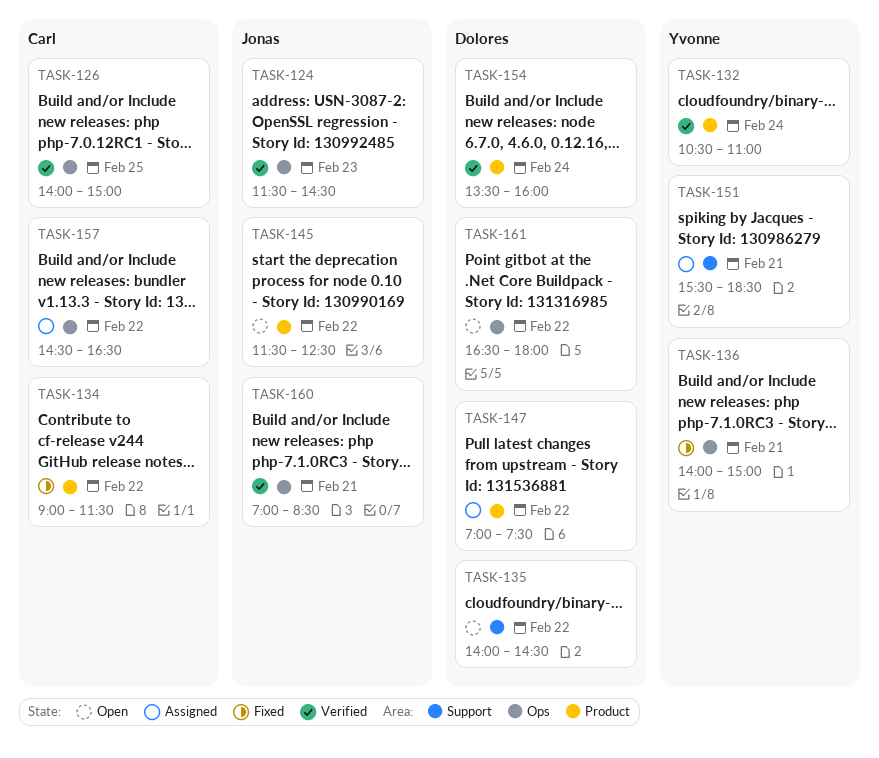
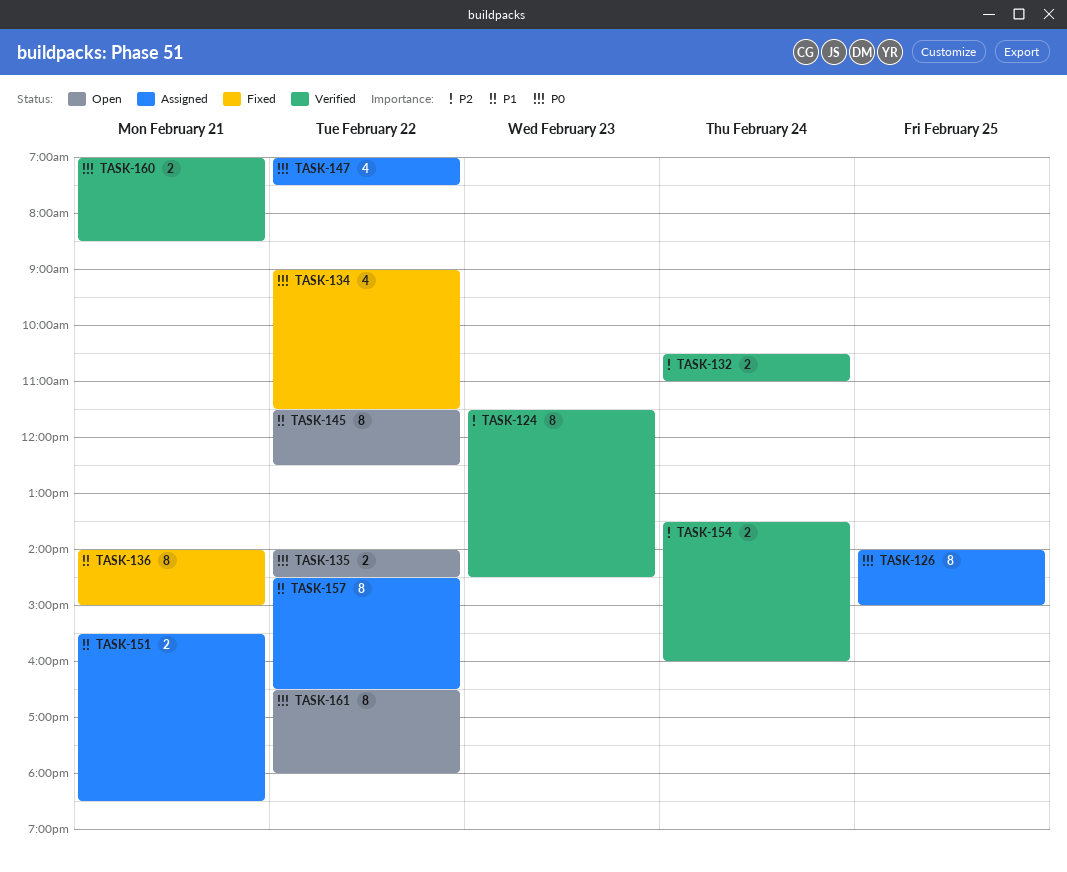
TASK-126, status: Verified -> Assigned

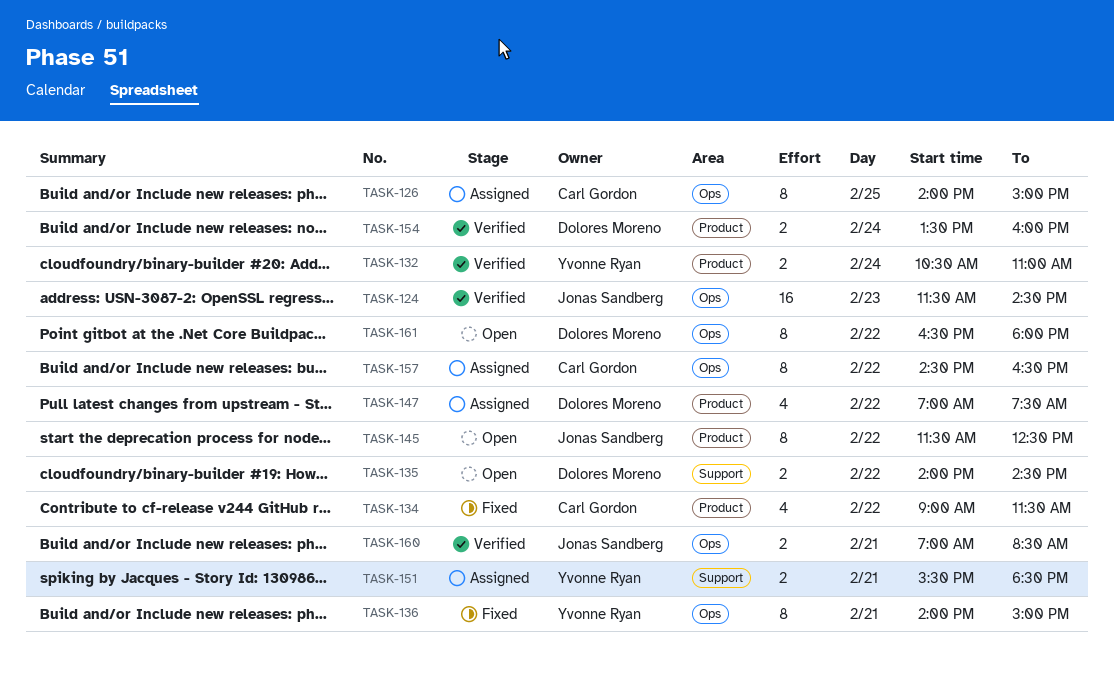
TASK-124, estimate: 8 -> 16

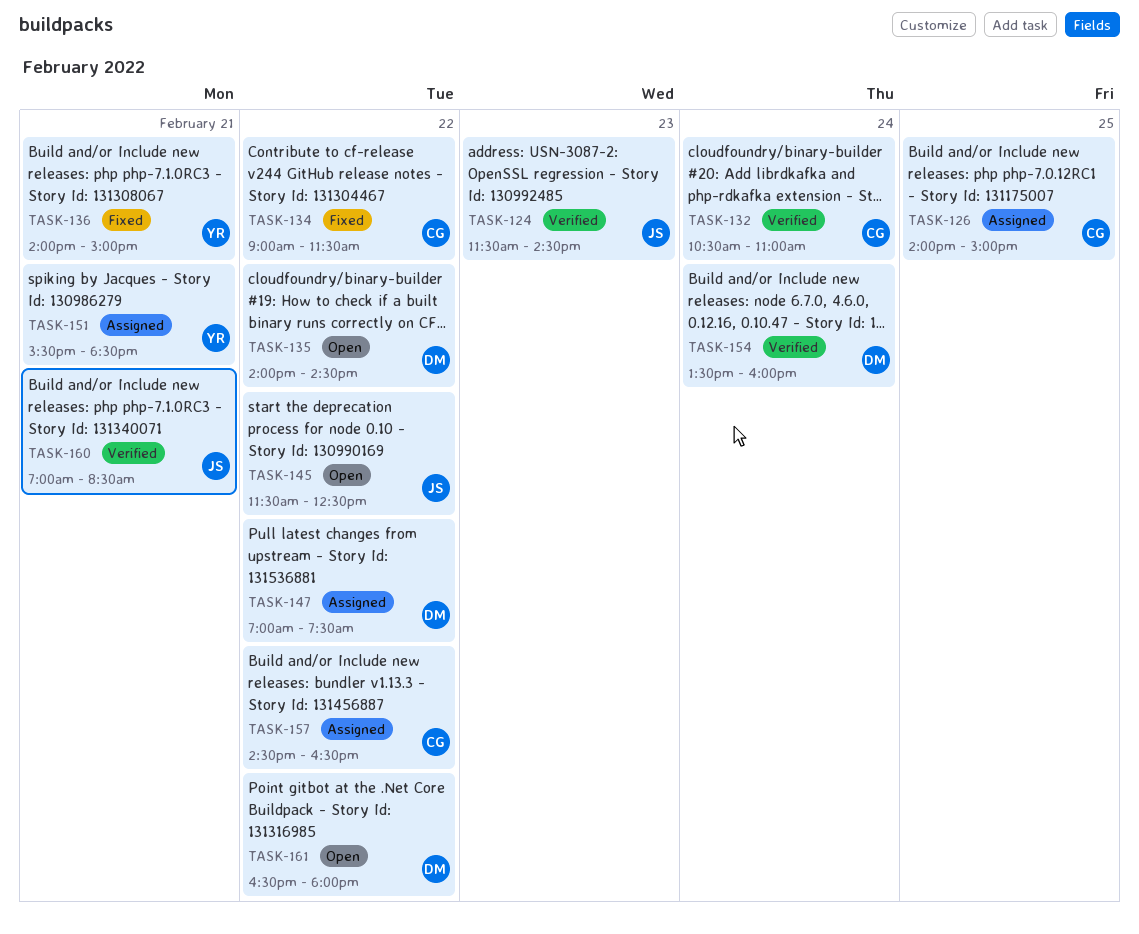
TASK-132, owner: Yvonne Ryan -> Carl Gordon

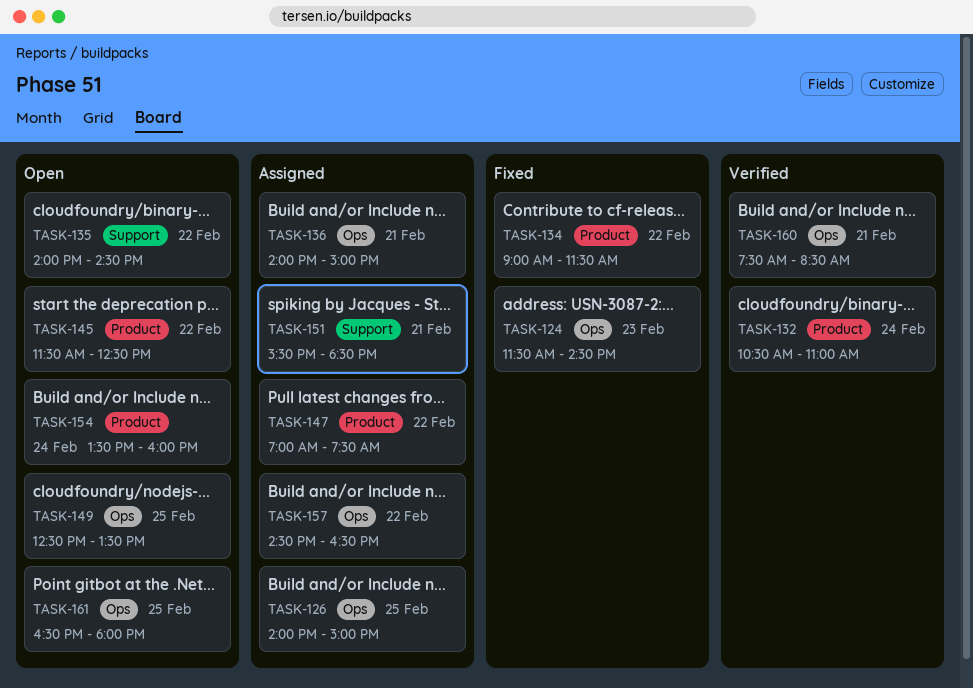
TASK-124, status: Verified -> Fixed
TASK-136, status: Fixed -> Assigned
TASK-149: none -> present
TASK-154, status: Verified -> Open
TASK-160, begins: 07:00 -> 07:30
TASK-161, day: Feb 22 -> Feb 25

